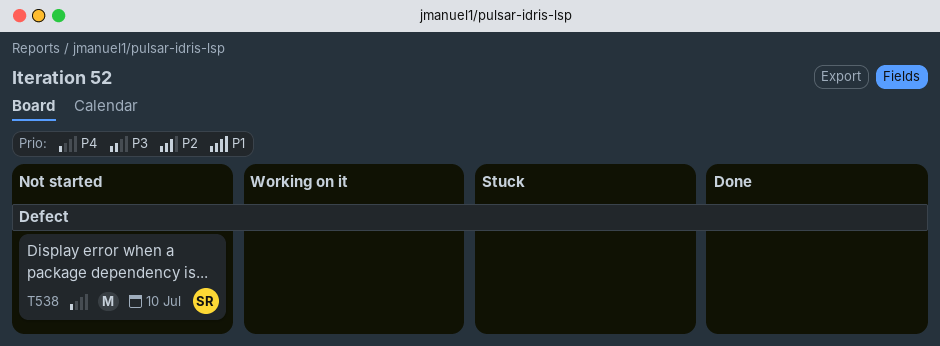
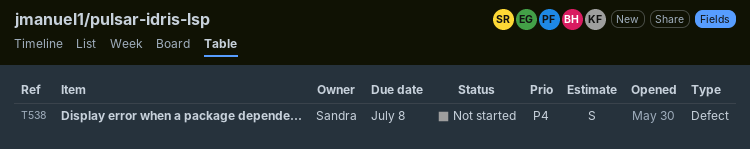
T538, estimate: M -> S
T538, due: Jul 10 -> Jul 8

